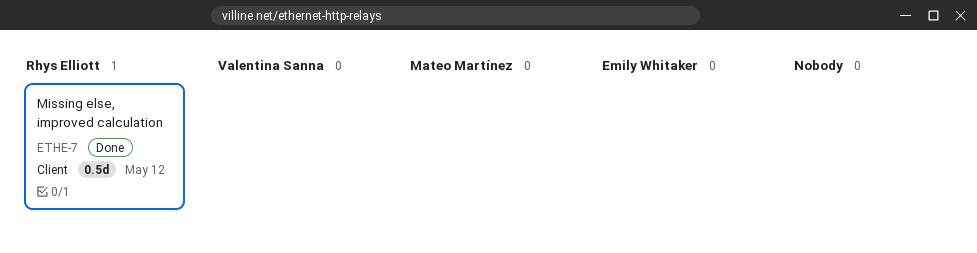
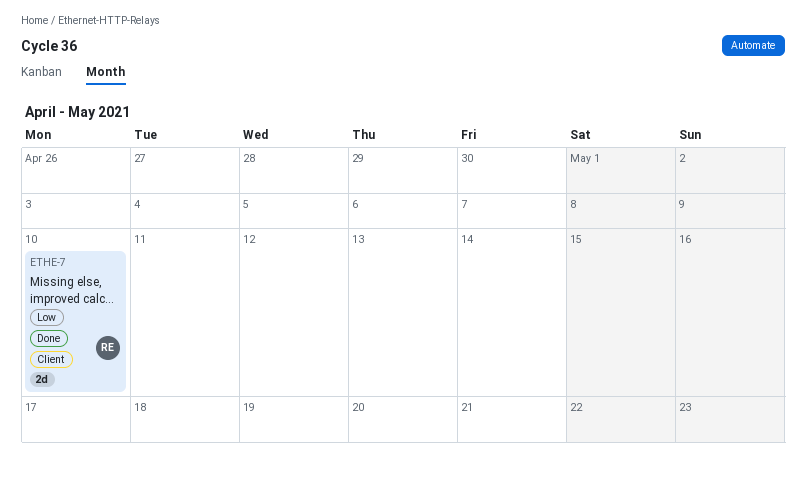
ETHE-7, estimate: 0.5d -> 2d
ETHE-7, due: May 12 -> May 10

